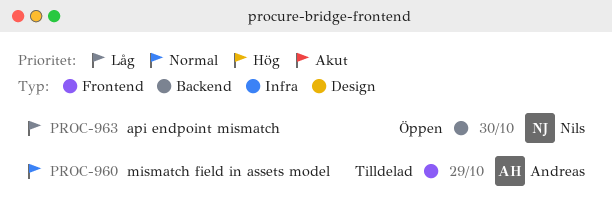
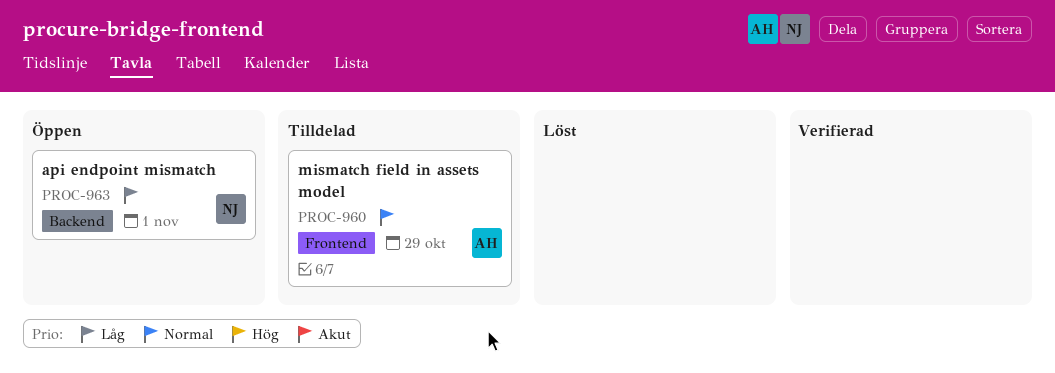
PROC-963, due: Oct 30 -> Nov 1

